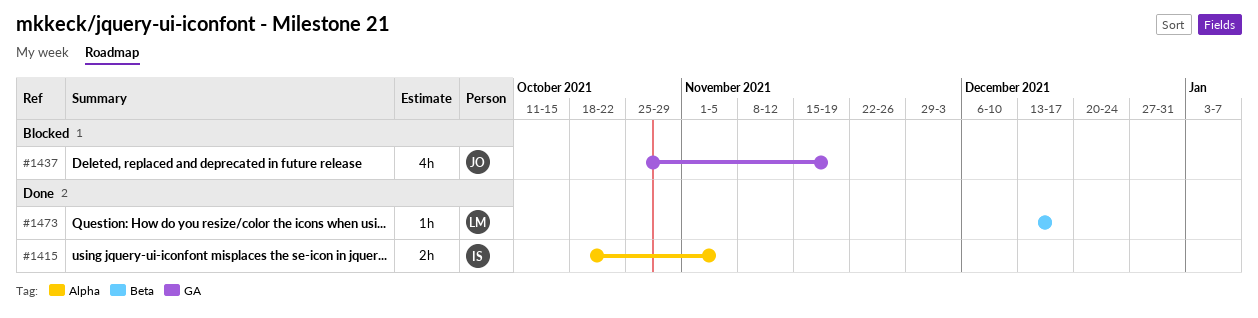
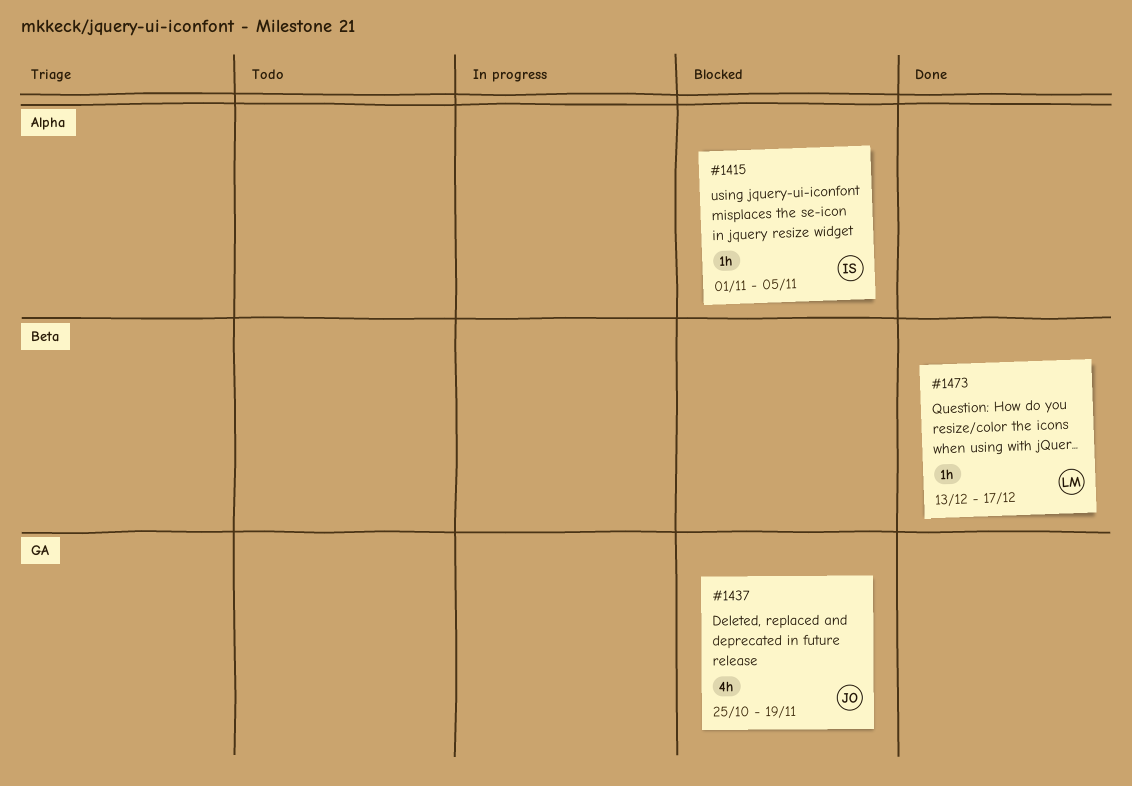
#1415, status: Done -> Blocked
#1415, estimate: 2h -> 1h
#1415, start: Oct 18 -> Nov 1

